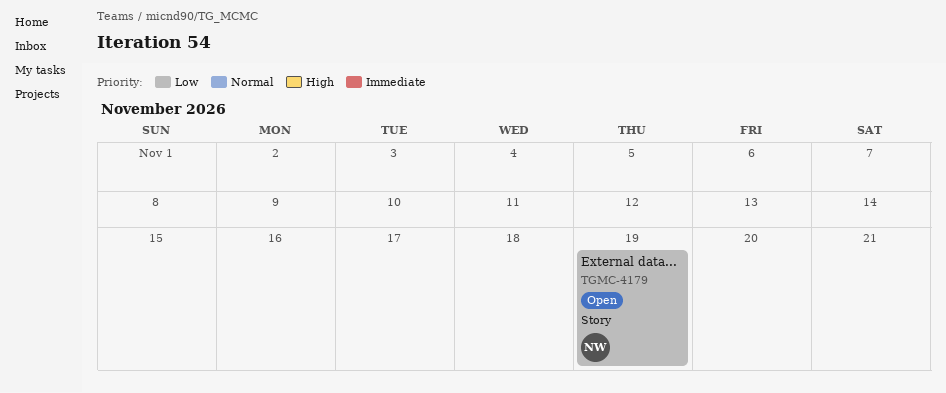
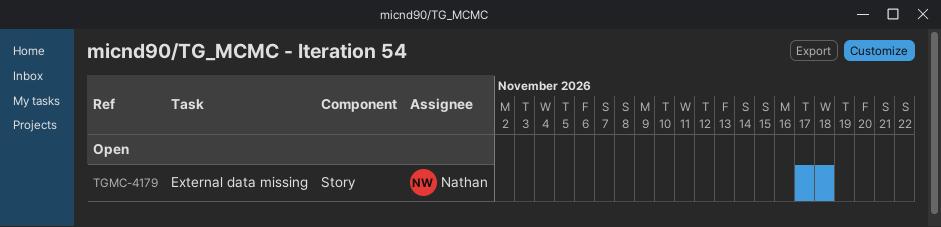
TGMC-4179, due: Nov 19 -> Nov 18

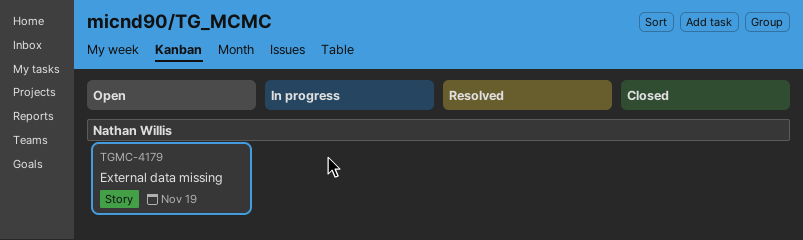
TGMC-4179, due: Nov 18 -> Nov 19

